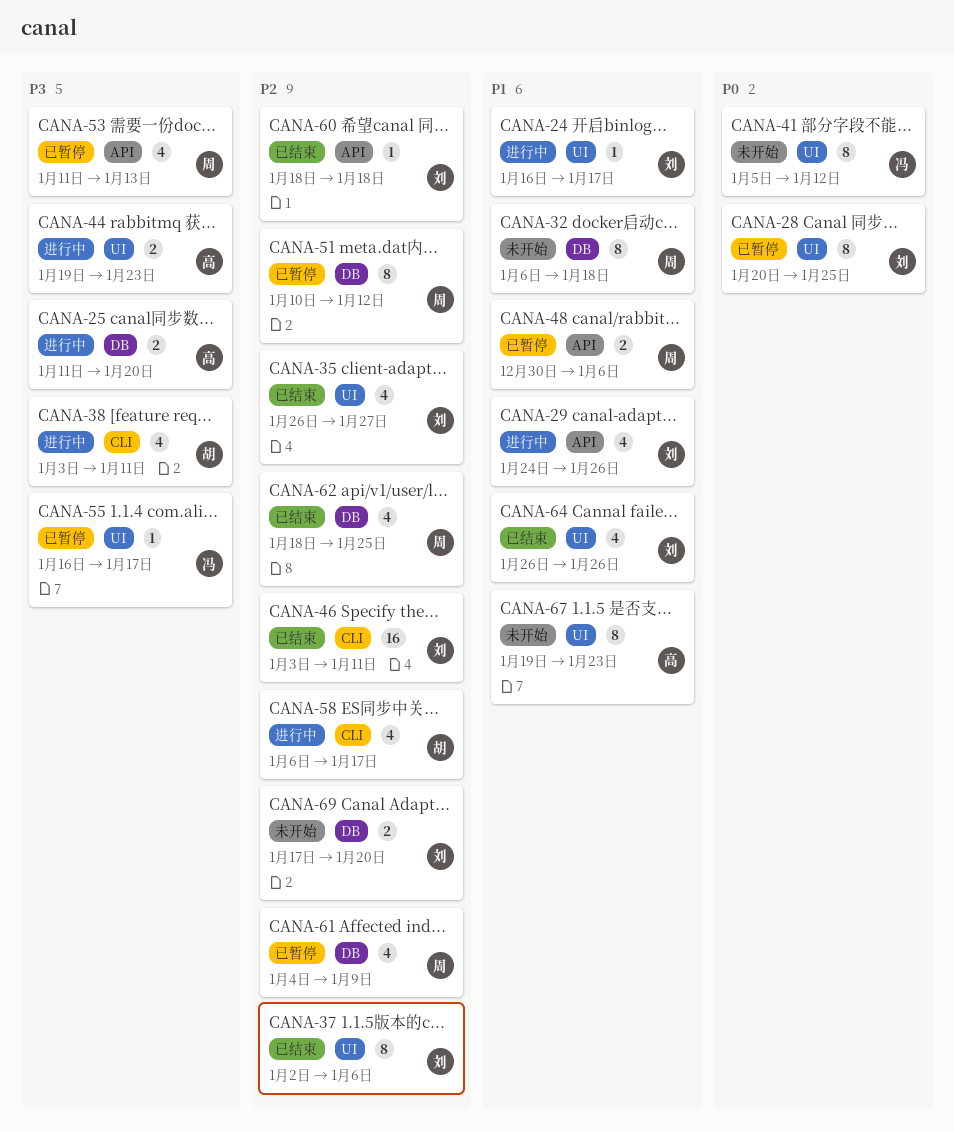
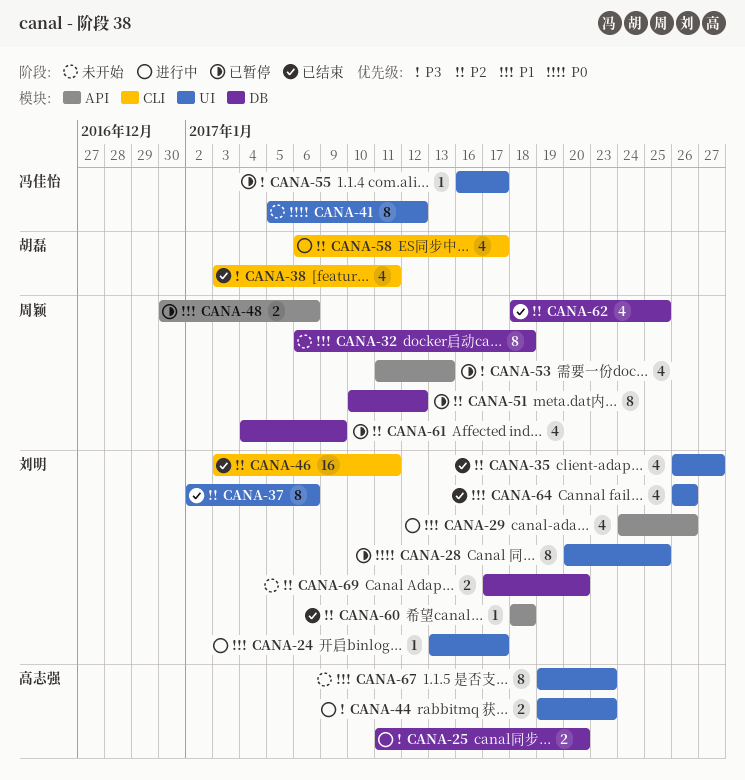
CANA-24, start: Jan 16 -> Jan 13
CANA-38, status: 进行中 -> 已结束

